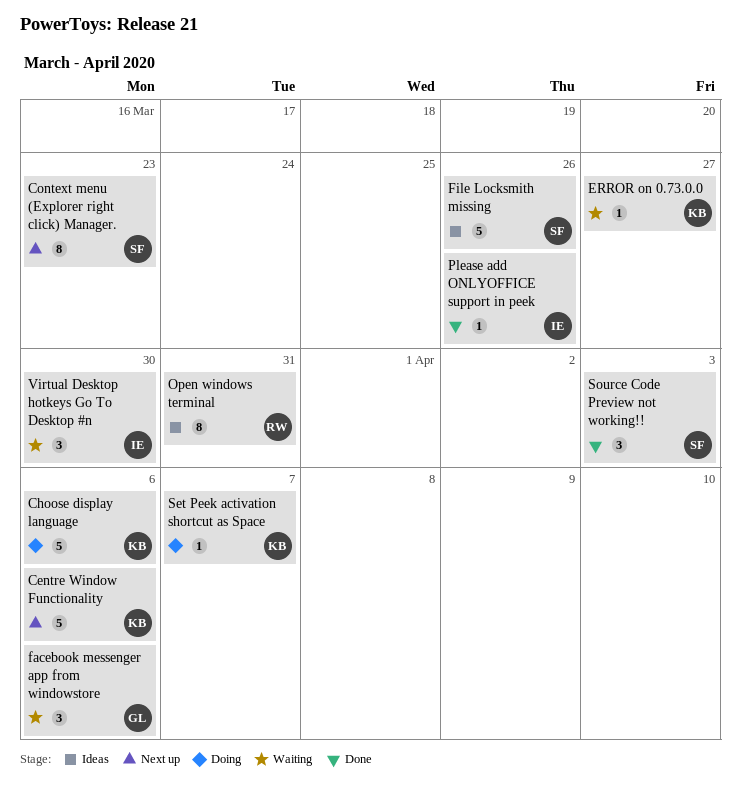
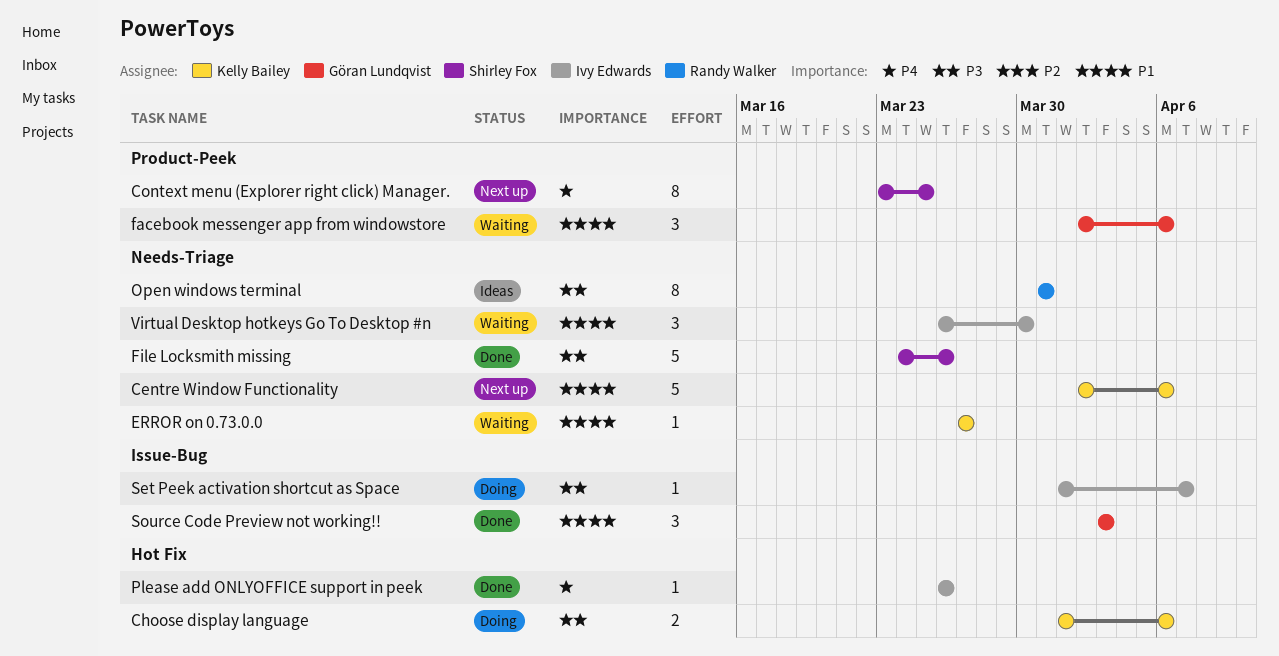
Choose display language, estimate: 5 -> 2
Context menu (Explorer right click) Manager., due: Mar 23 -> Mar 25
File Locksmith missing, status: Ideas -> Done
Set Peek activation shortcut as Space, owner: Kelly Bailey -> Ivy Edwards
Source Code Preview not working!!, owner: Shirley Fox -> Göran Lundqvist

